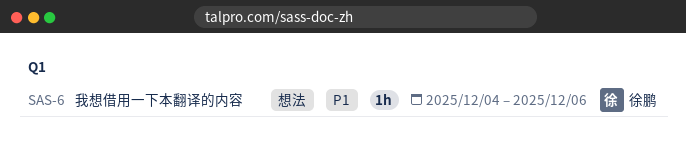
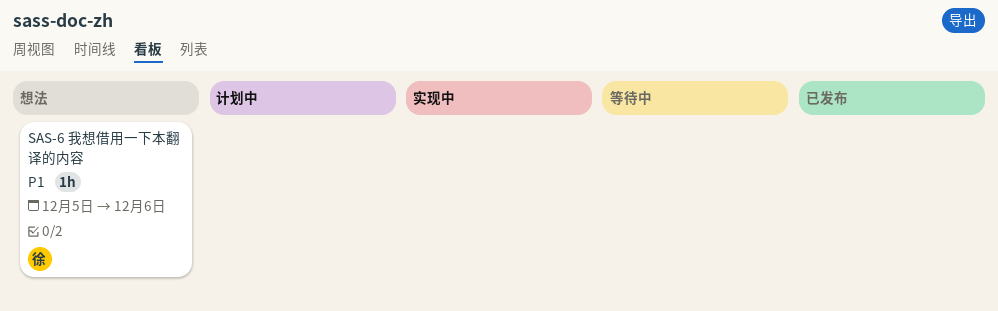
SAS-6, start: Dec 4 -> Dec 5

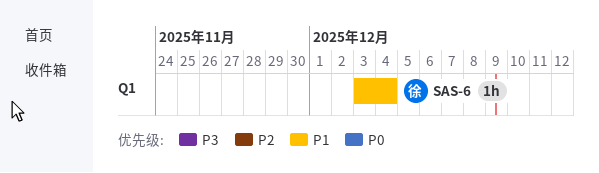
SAS-6, start: Dec 5 -> Dec 3
SAS-6, due: Dec 6 -> Dec 4

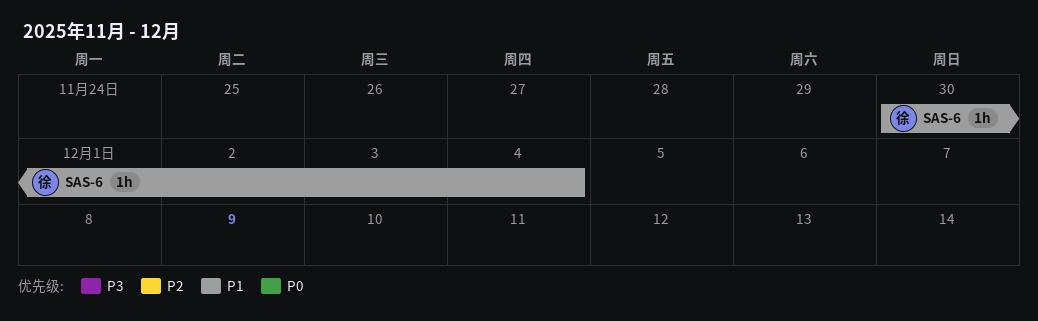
SAS-6, start: Dec 3 -> Nov 30

